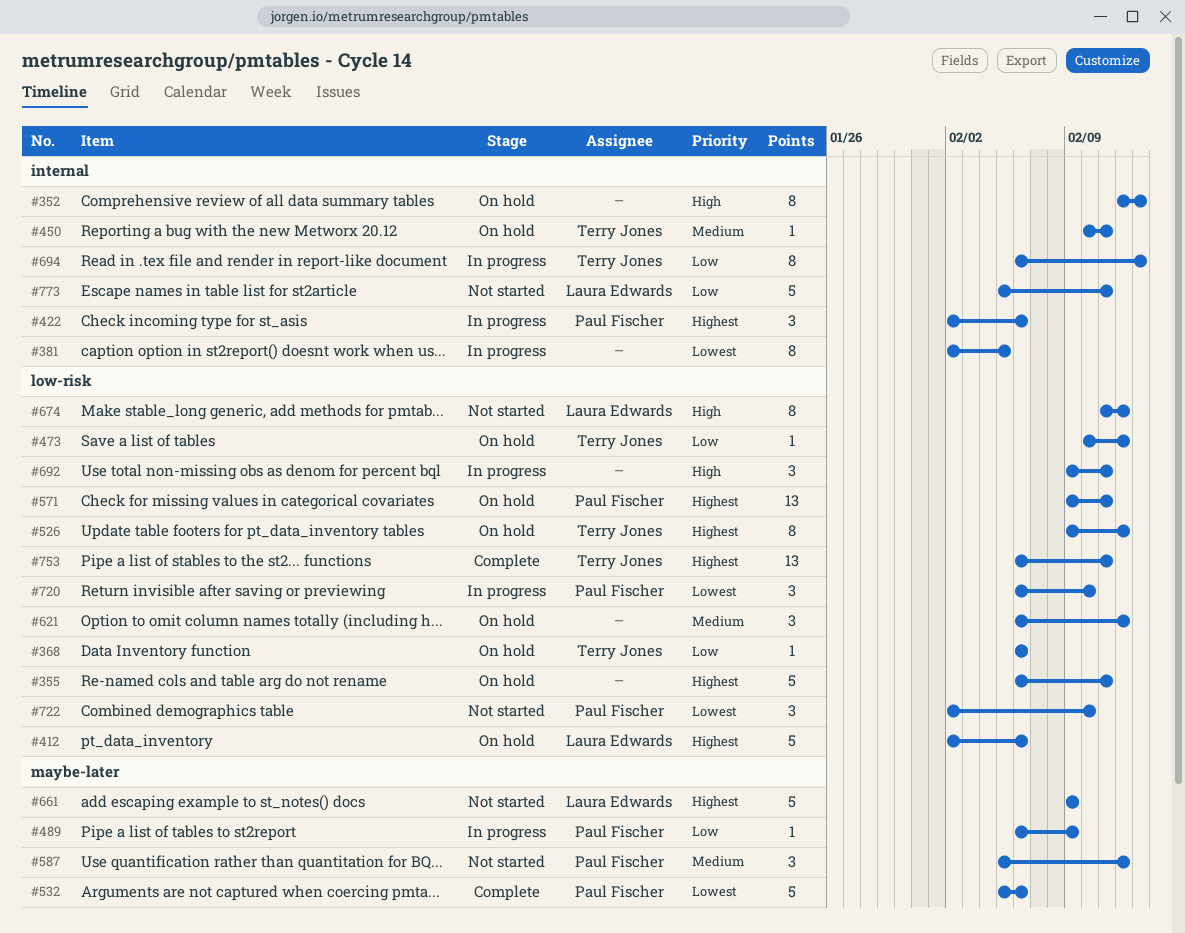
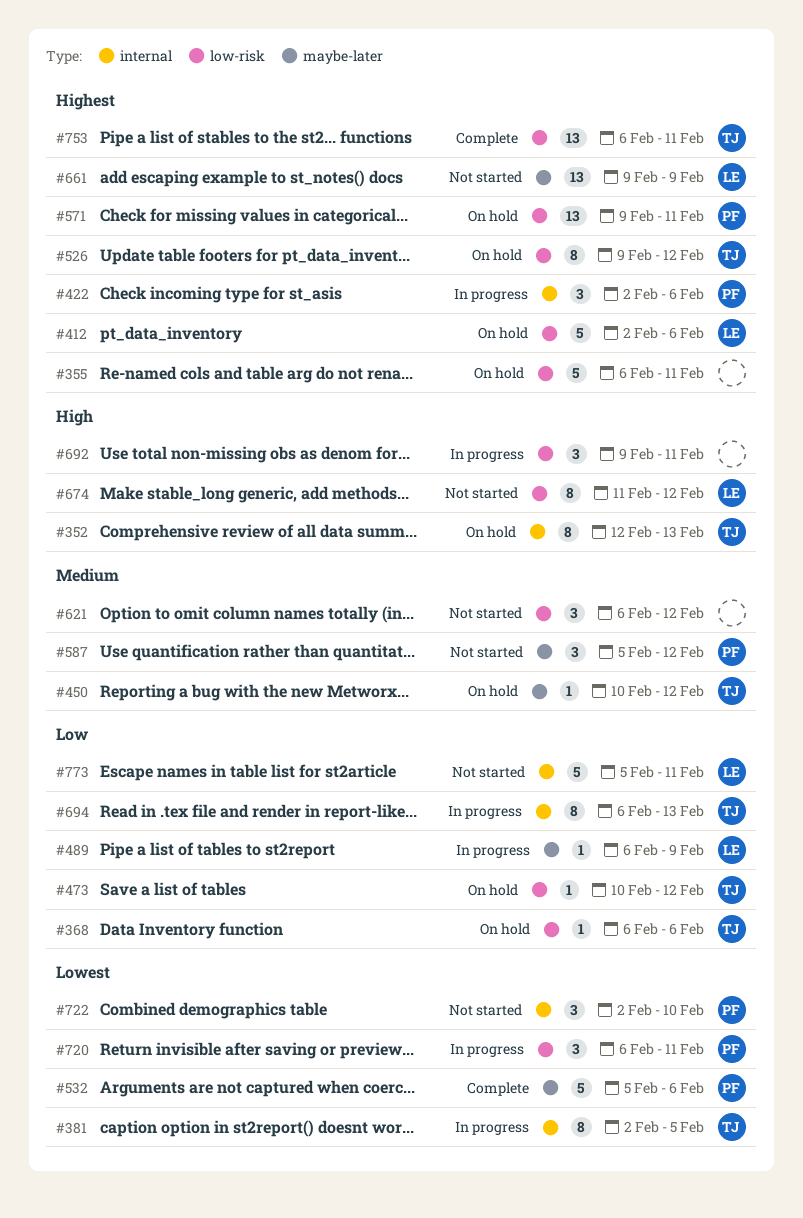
#352, owner: none -> Terry Jones
#381, owner: none -> Terry Jones
#450, label: internal -> maybe-later
#450, due: Feb 11 -> Feb 12
#489, owner: Paul Fischer -> Laura Edwards
#621, status: On hold -> Not started
#661, estimate: 5 -> 13
#720, due: Feb 10 -> Feb 11
#722, label: low-risk -> internal

